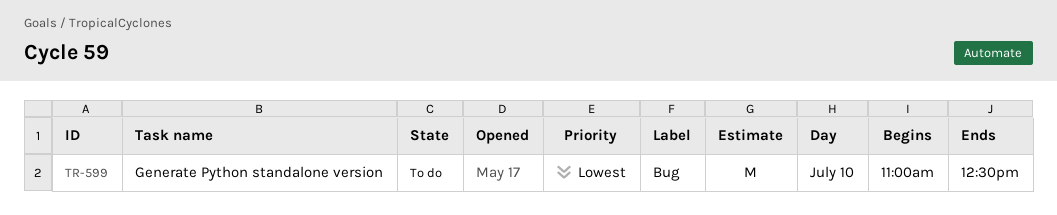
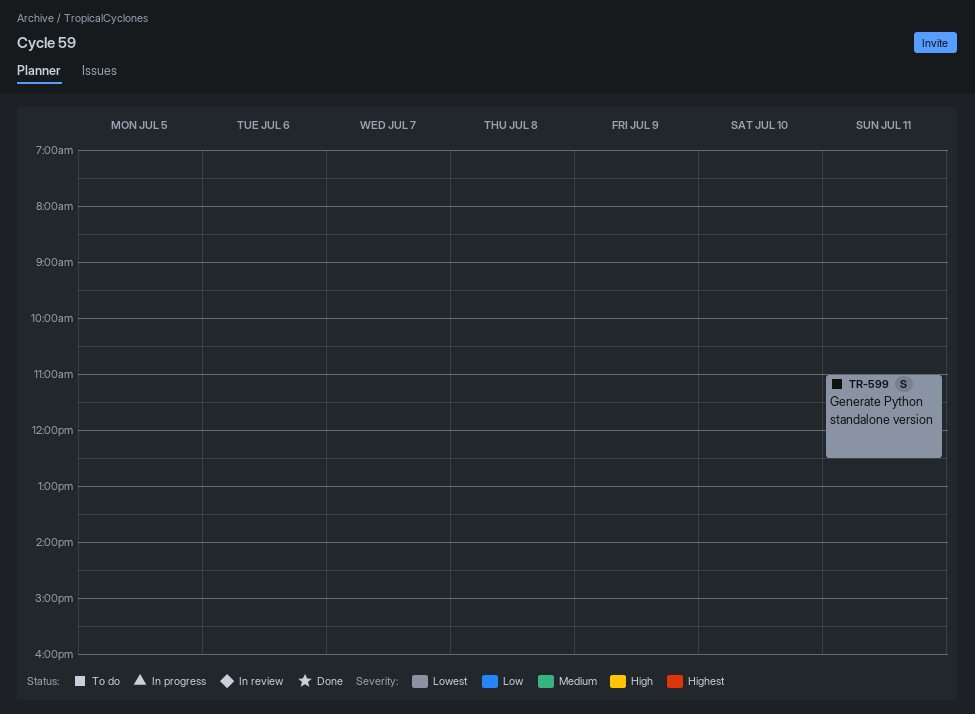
TR-599, estimate: M -> S
TR-599, day: Jul 10 -> Jul 11

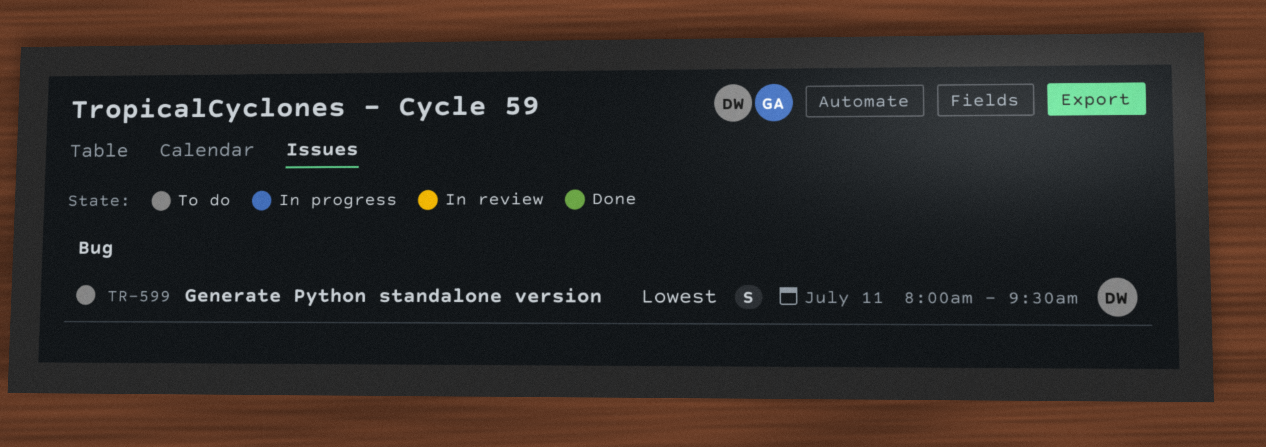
TR-599, begins: 11:00 -> 08:00
TR-599, ends: 12:30 -> 09:30

